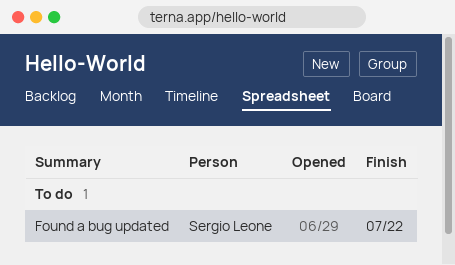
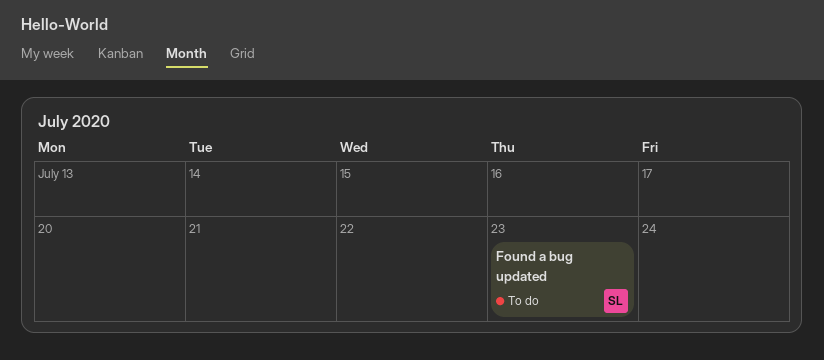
Found a bug updated, due: Jul 22 -> Jul 23

